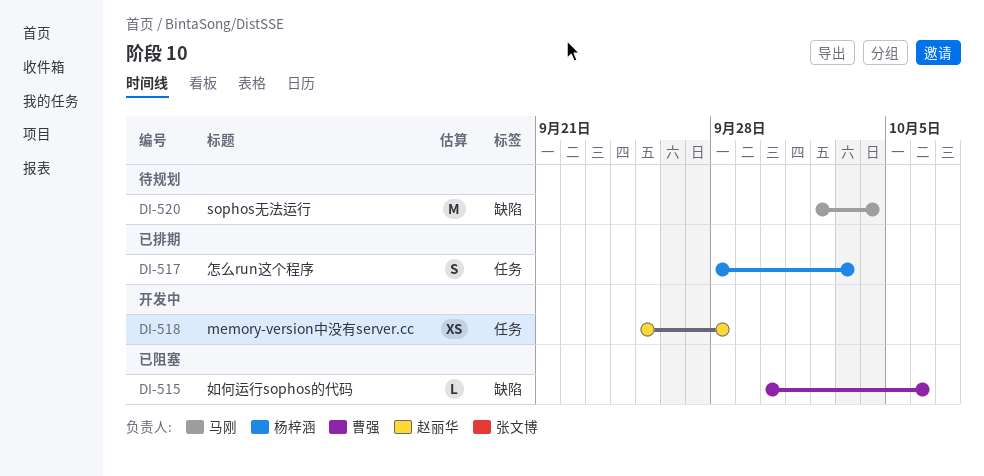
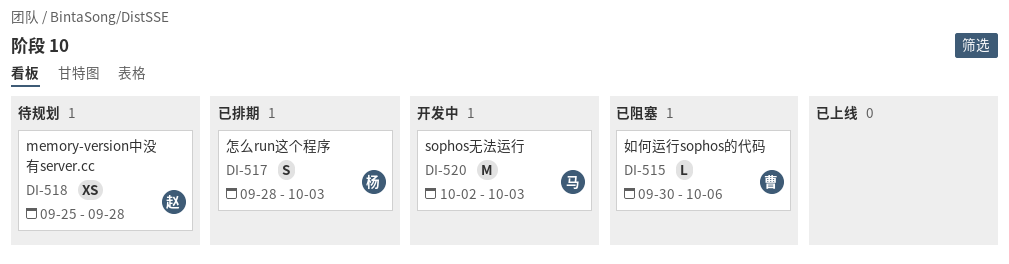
DI-518, status: 开发中 -> 待规划
DI-520, status: 待规划 -> 开发中
DI-520, due: Oct 4 -> Oct 3

